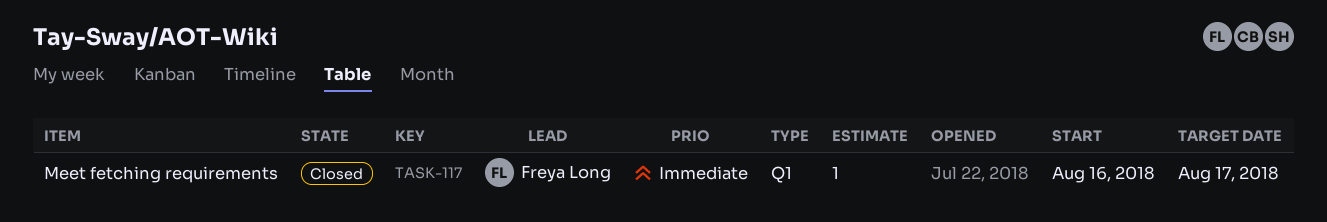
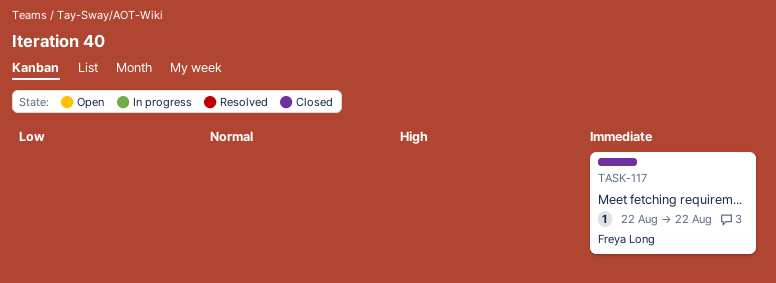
TASK-117, start: Aug 16 -> Aug 22
TASK-117, due: Aug 17 -> Aug 22

